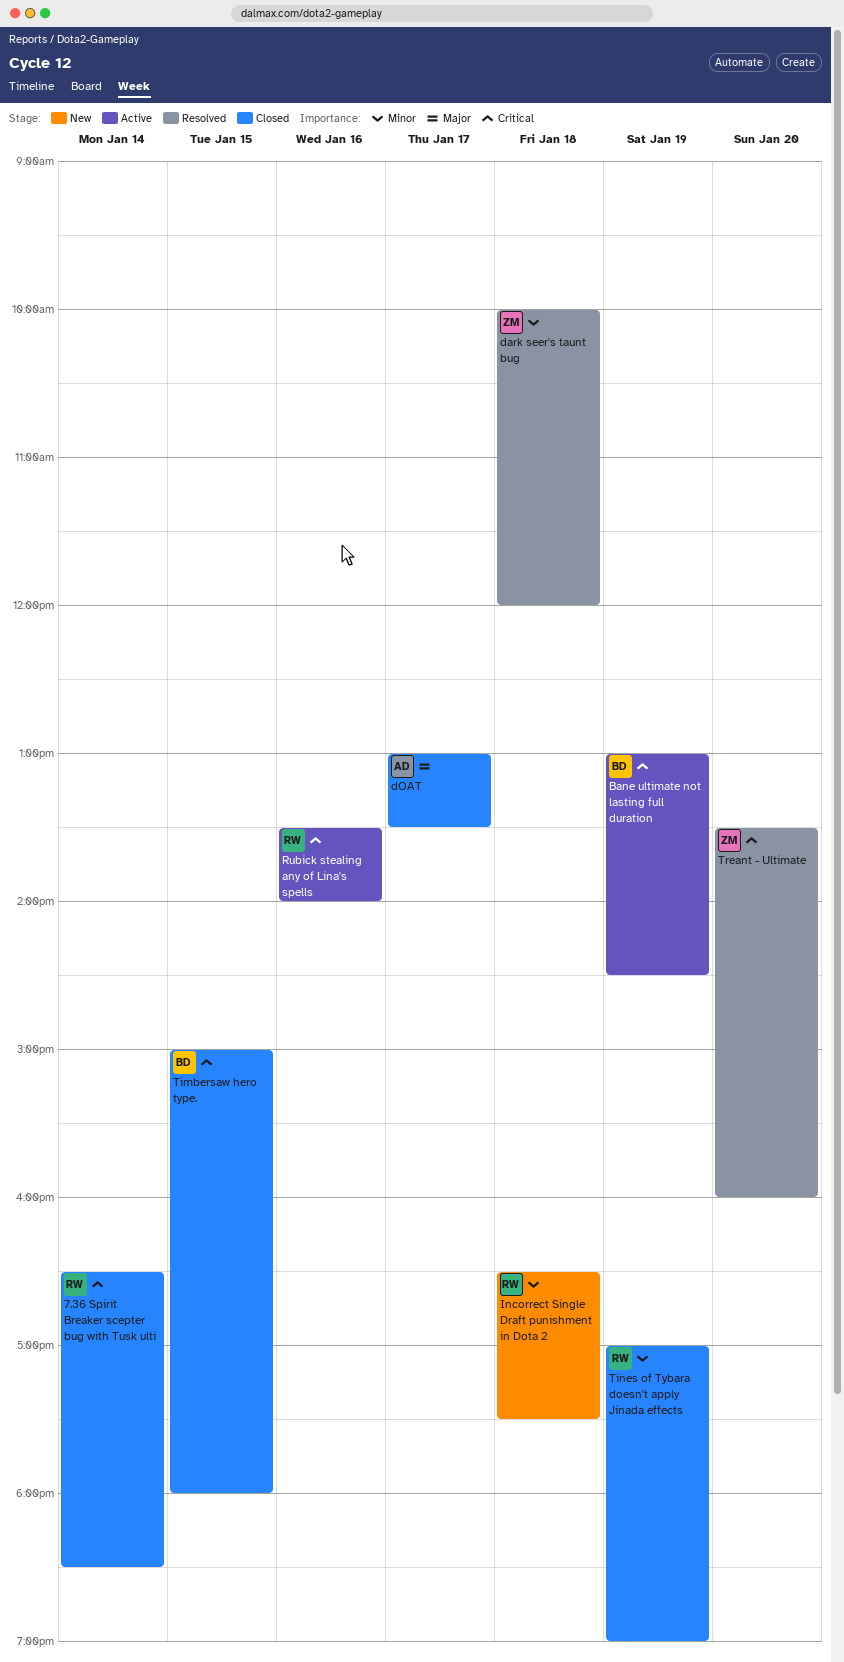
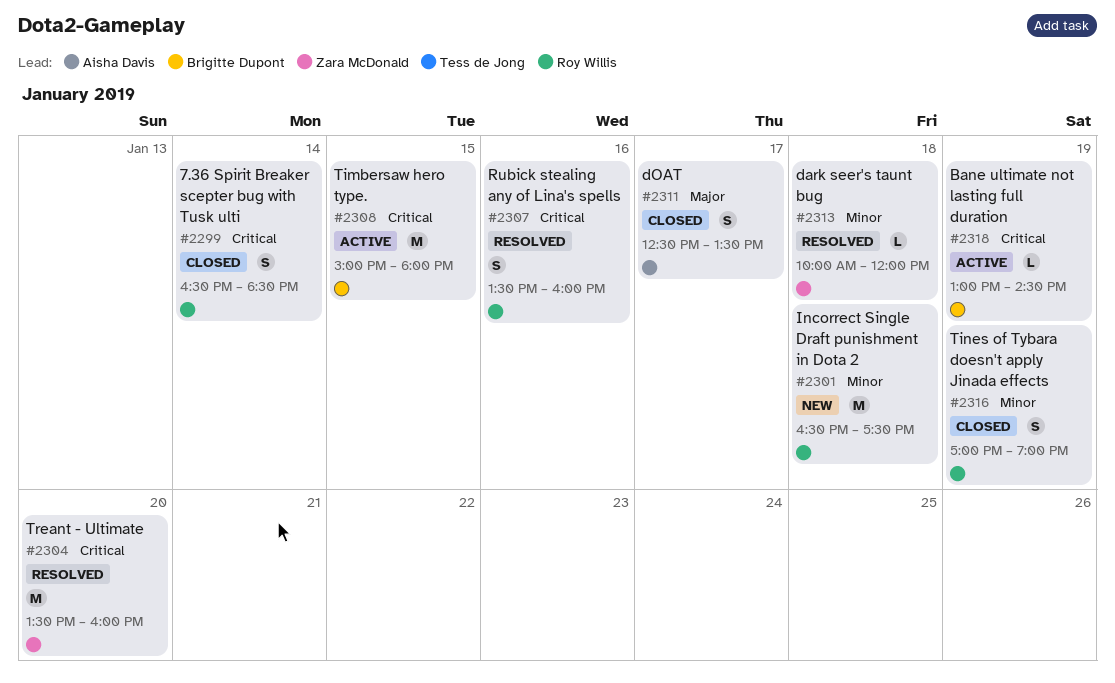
dOAT, begins: 13:00 -> 12:30
Rubick stealing any of Lina's spells, status: Active -> Resolved
Rubick stealing any of Lina's spells, ends: 14:00 -> 16:00
Timbersaw hero type., status: Closed -> Active

